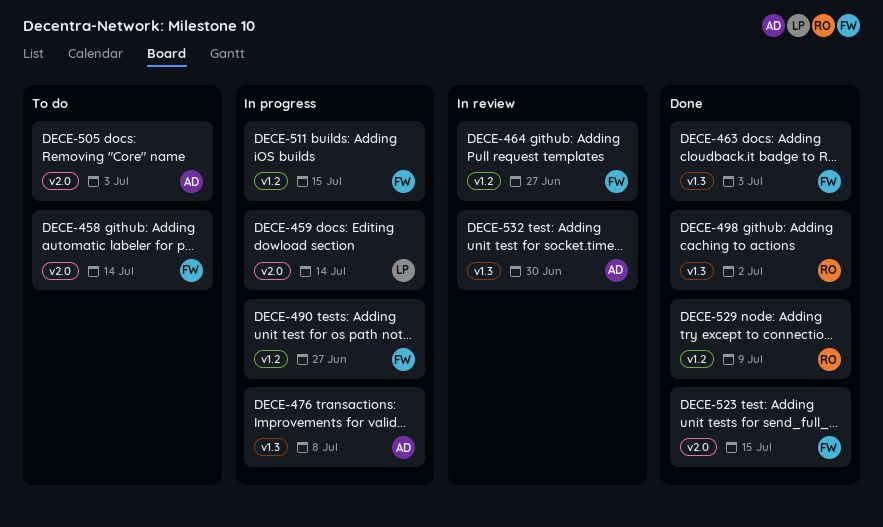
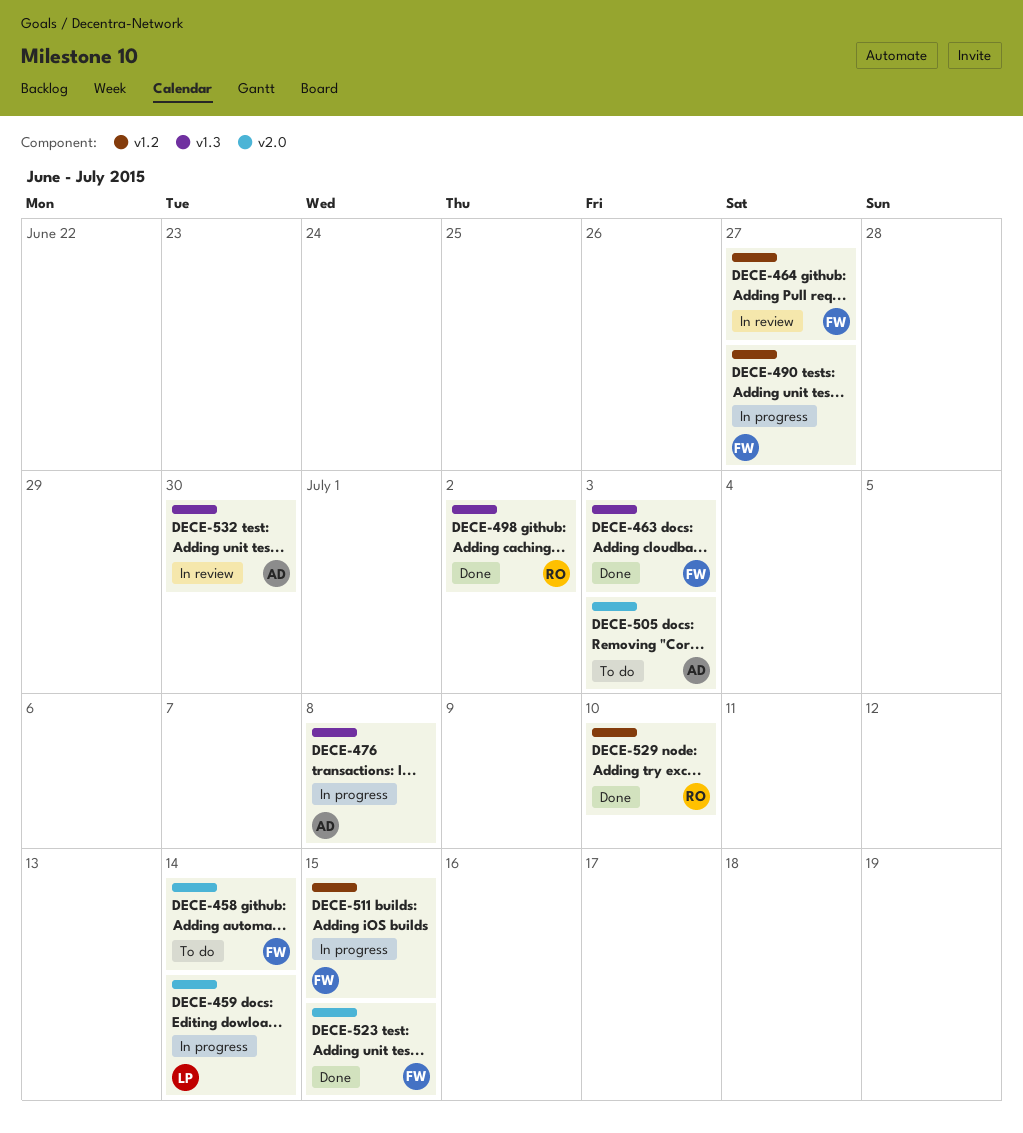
DECE-529, due: Jul 9 -> Jul 10

